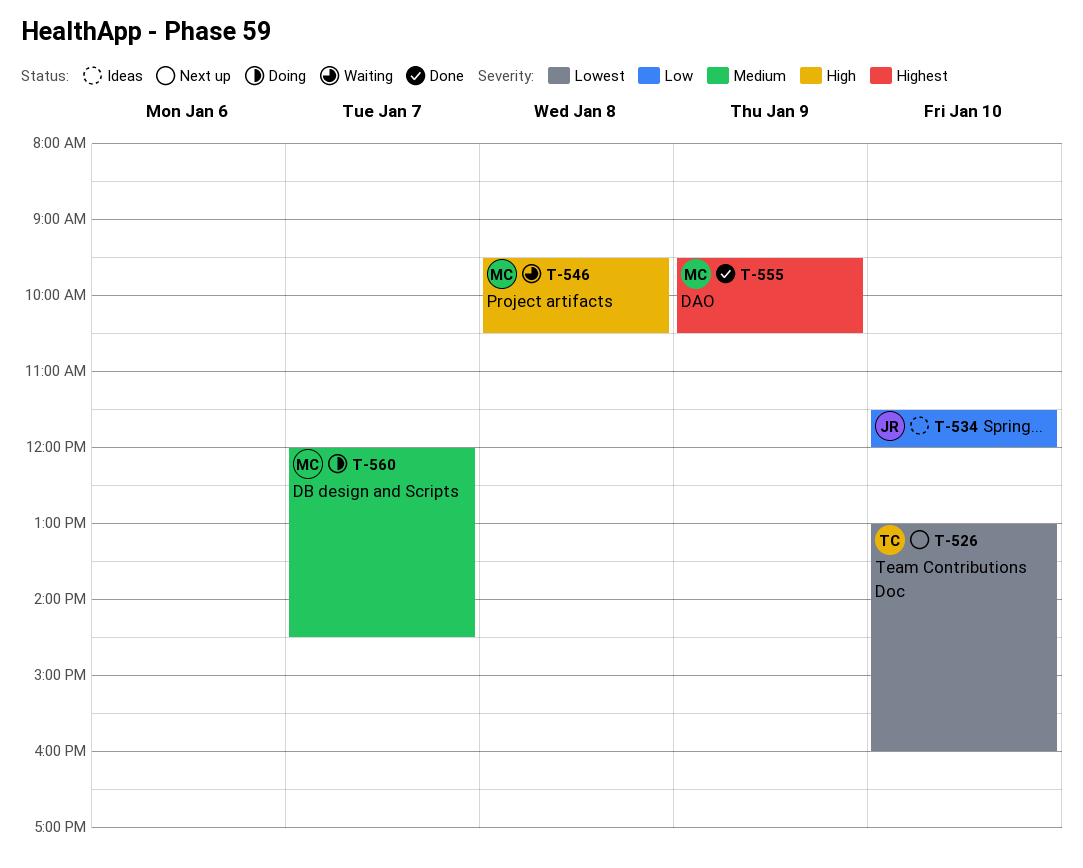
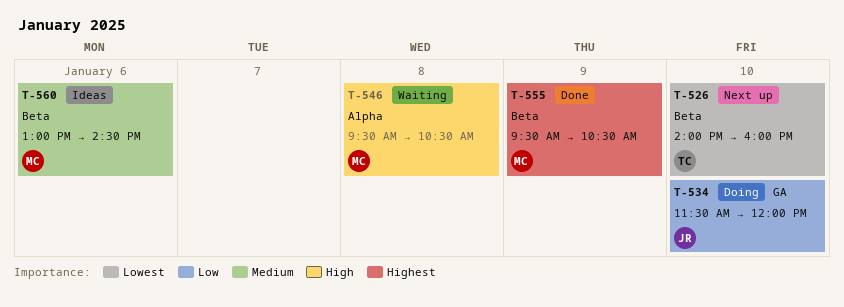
T-526, begins: 13:00 -> 14:00
T-534, status: Ideas -> Doing
T-560, status: Doing -> Ideas
T-560, day: Jan 7 -> Jan 6
T-560, begins: 12:00 -> 13:00

